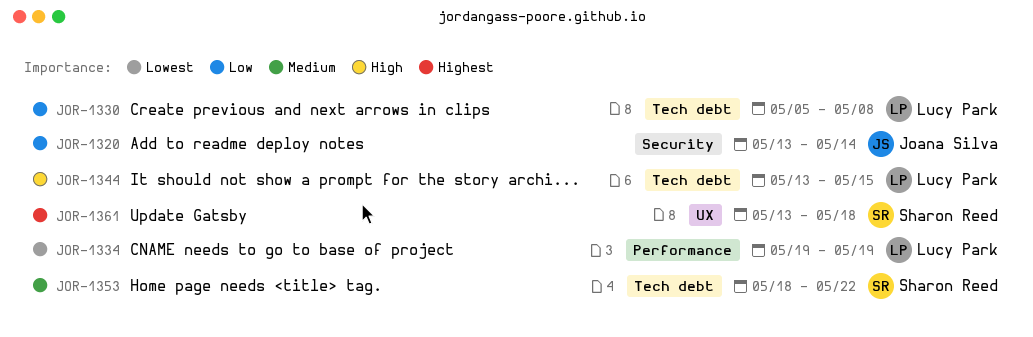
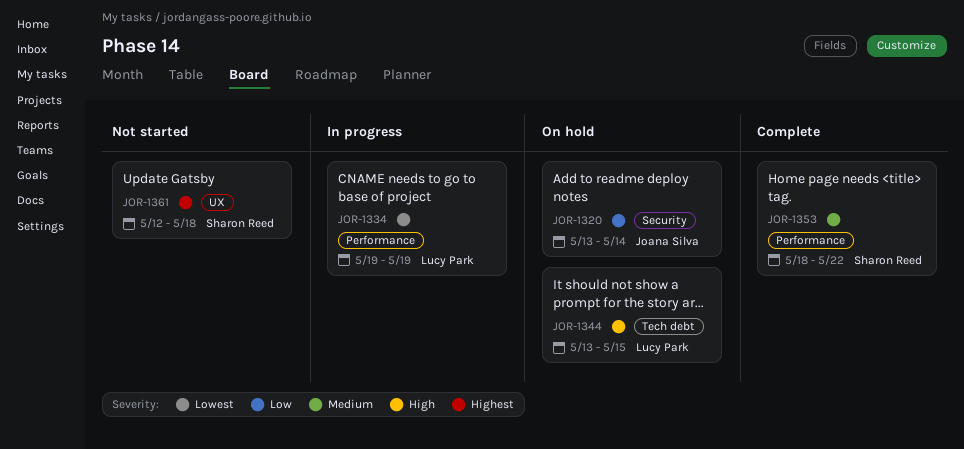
JOR-1330: present -> none
JOR-1353, label: Tech debt -> Performance
JOR-1361, start: May 13 -> May 12

